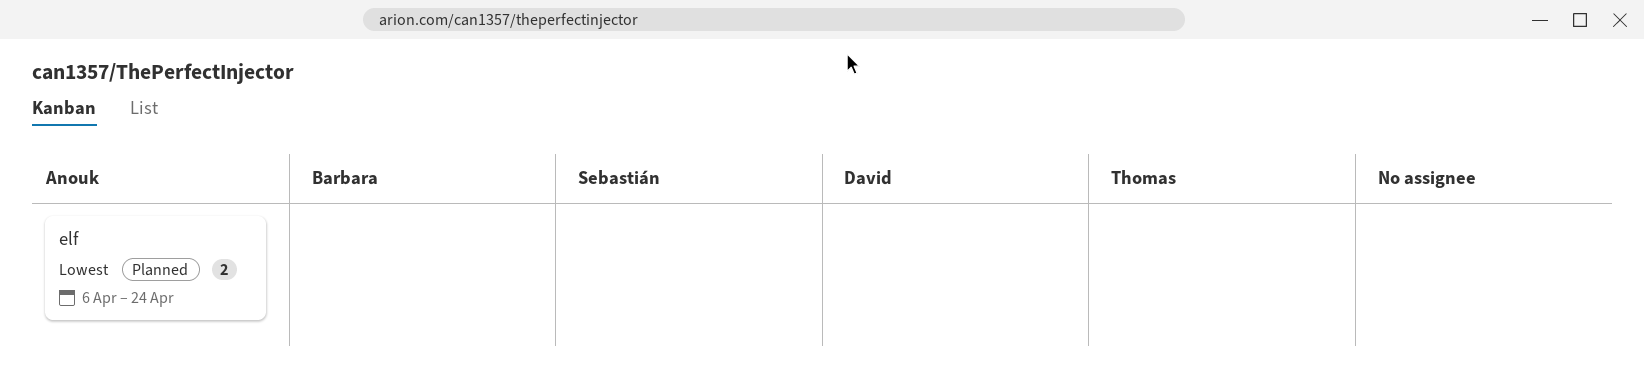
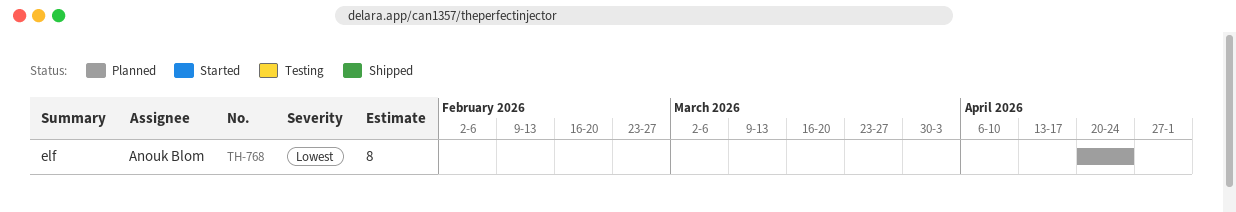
elf, estimate: 2 -> 8
elf, start: Apr 6 -> Apr 20

